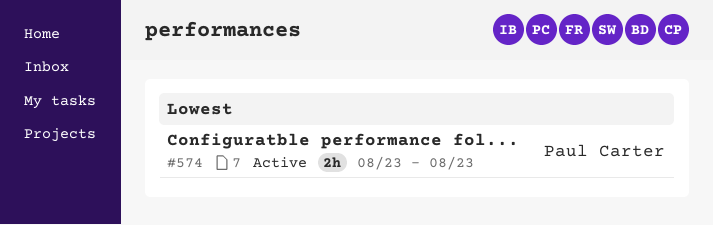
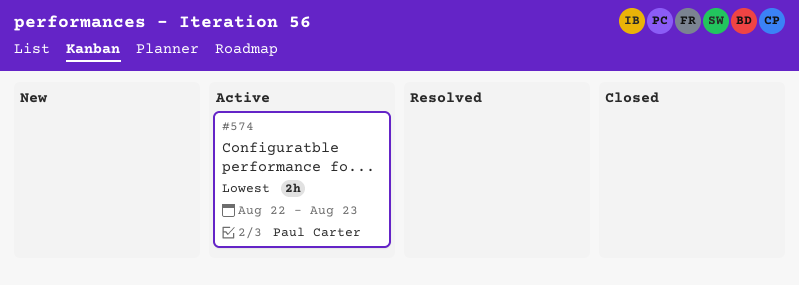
#574, start: Aug 23 -> Aug 22

